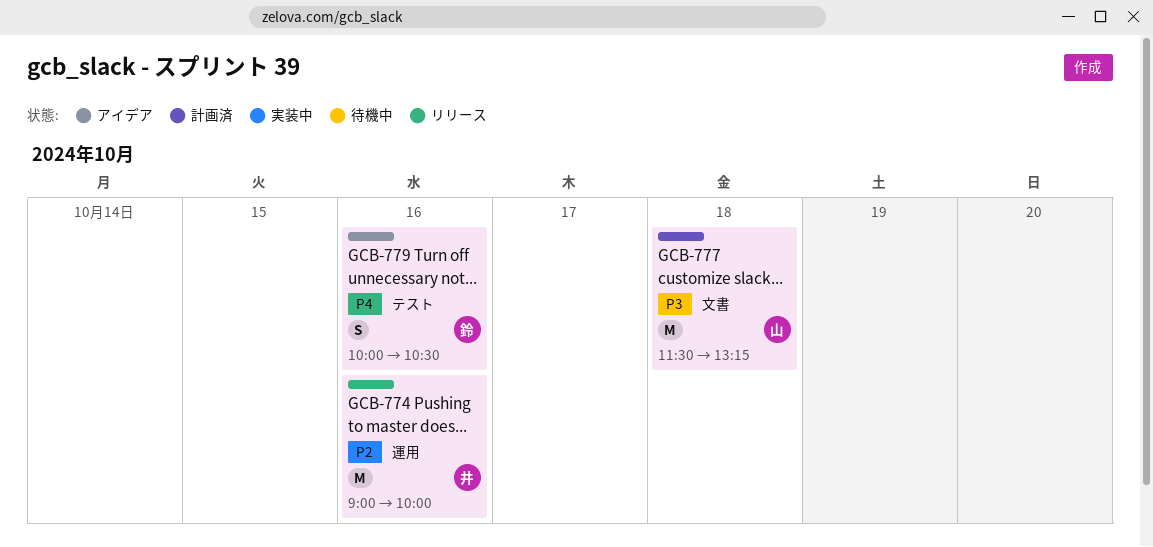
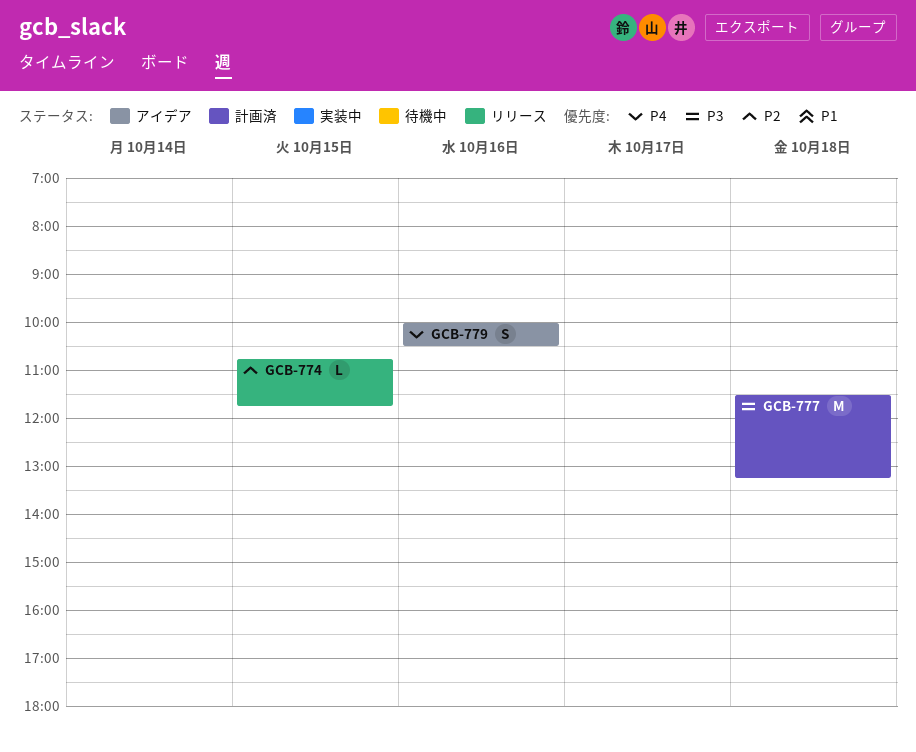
GCB-774, estimate: M -> L
GCB-774, day: Oct 16 -> Oct 15
GCB-774, begins: 09:00 -> 10:45
GCB-774, ends: 10:00 -> 11:45

